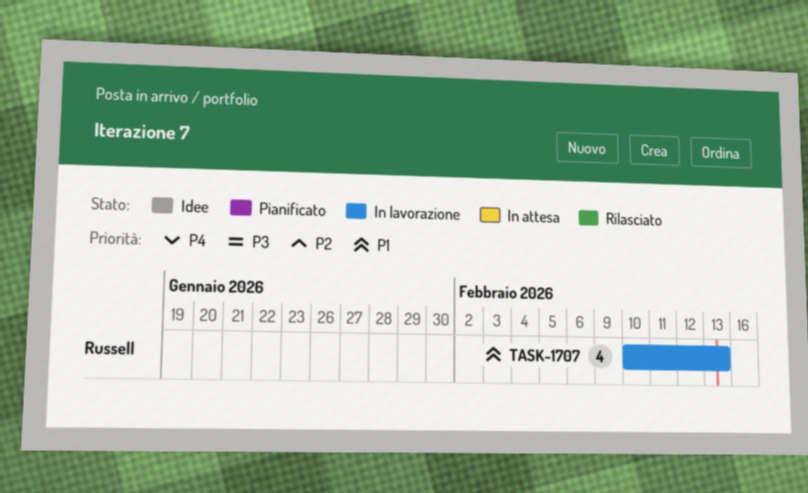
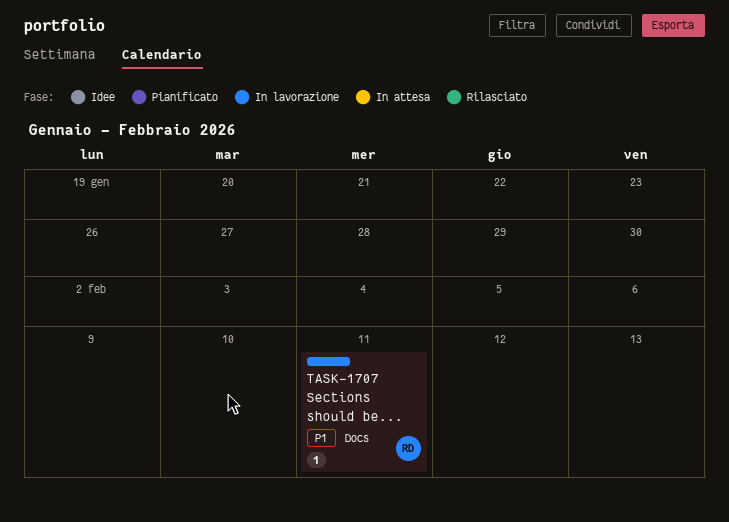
TASK-1707, estimate: 4 -> 1
TASK-1707, due: Feb 13 -> Feb 11

